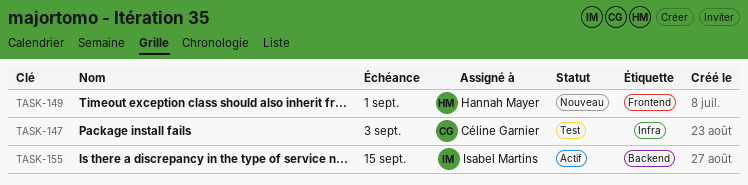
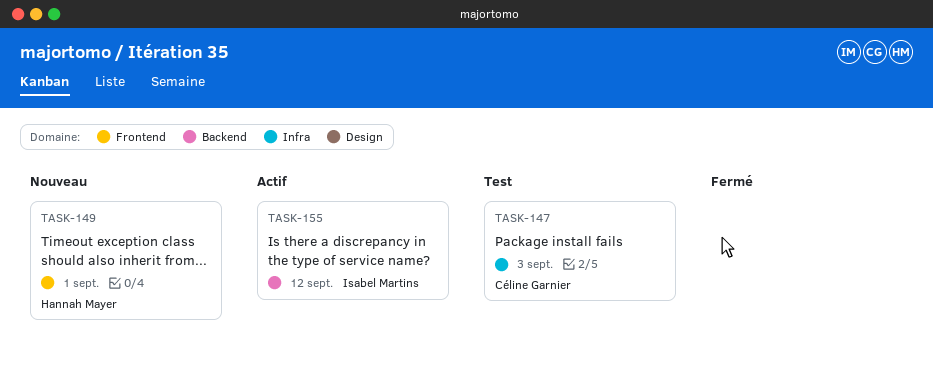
TASK-155, due: Sep 15 -> Sep 12

